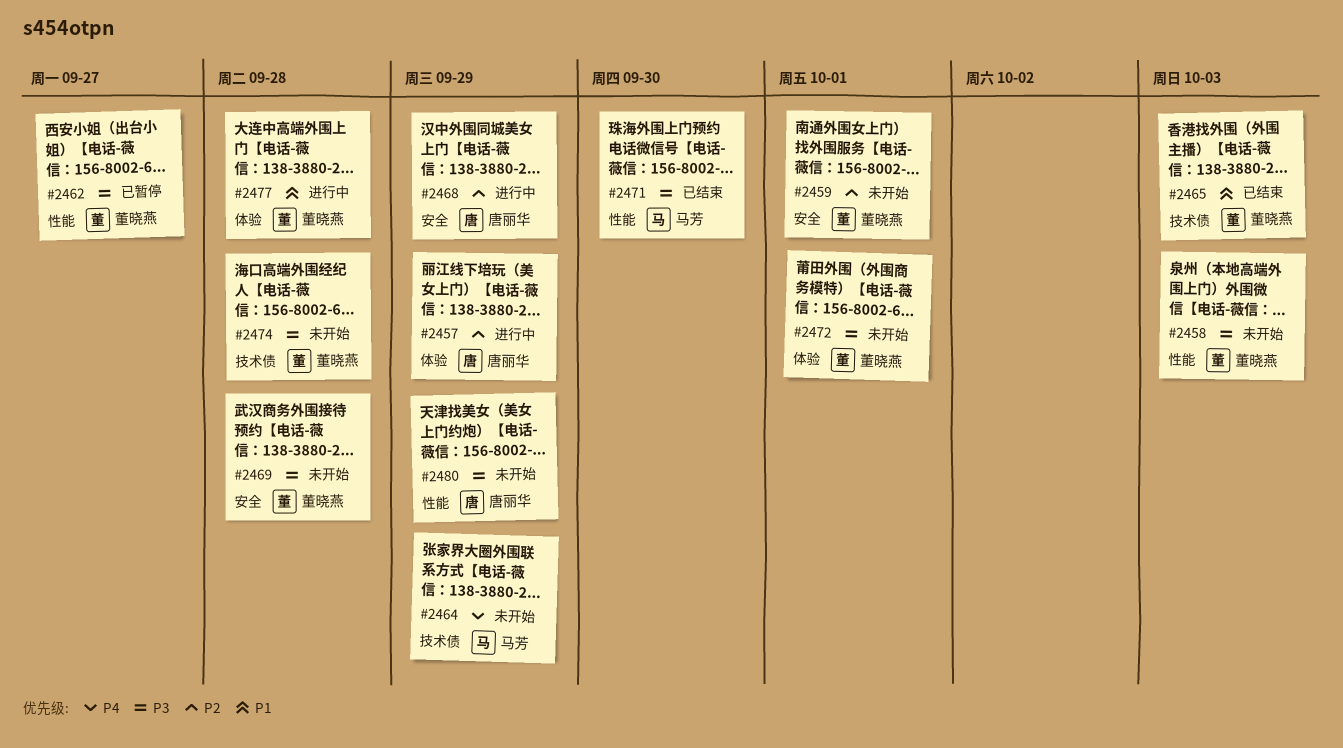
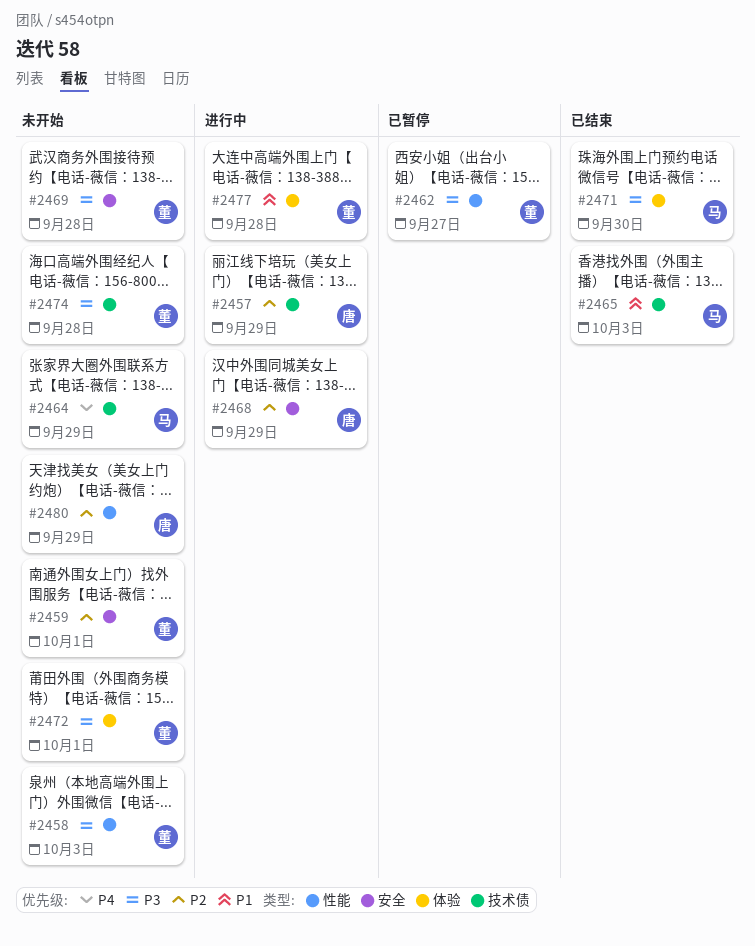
#2457, label: 体验 -> 技术债
#2465, owner: 董晓燕 -> 马芳
#2471, label: 性能 -> 体验
#2480, priority: P3 -> P2

